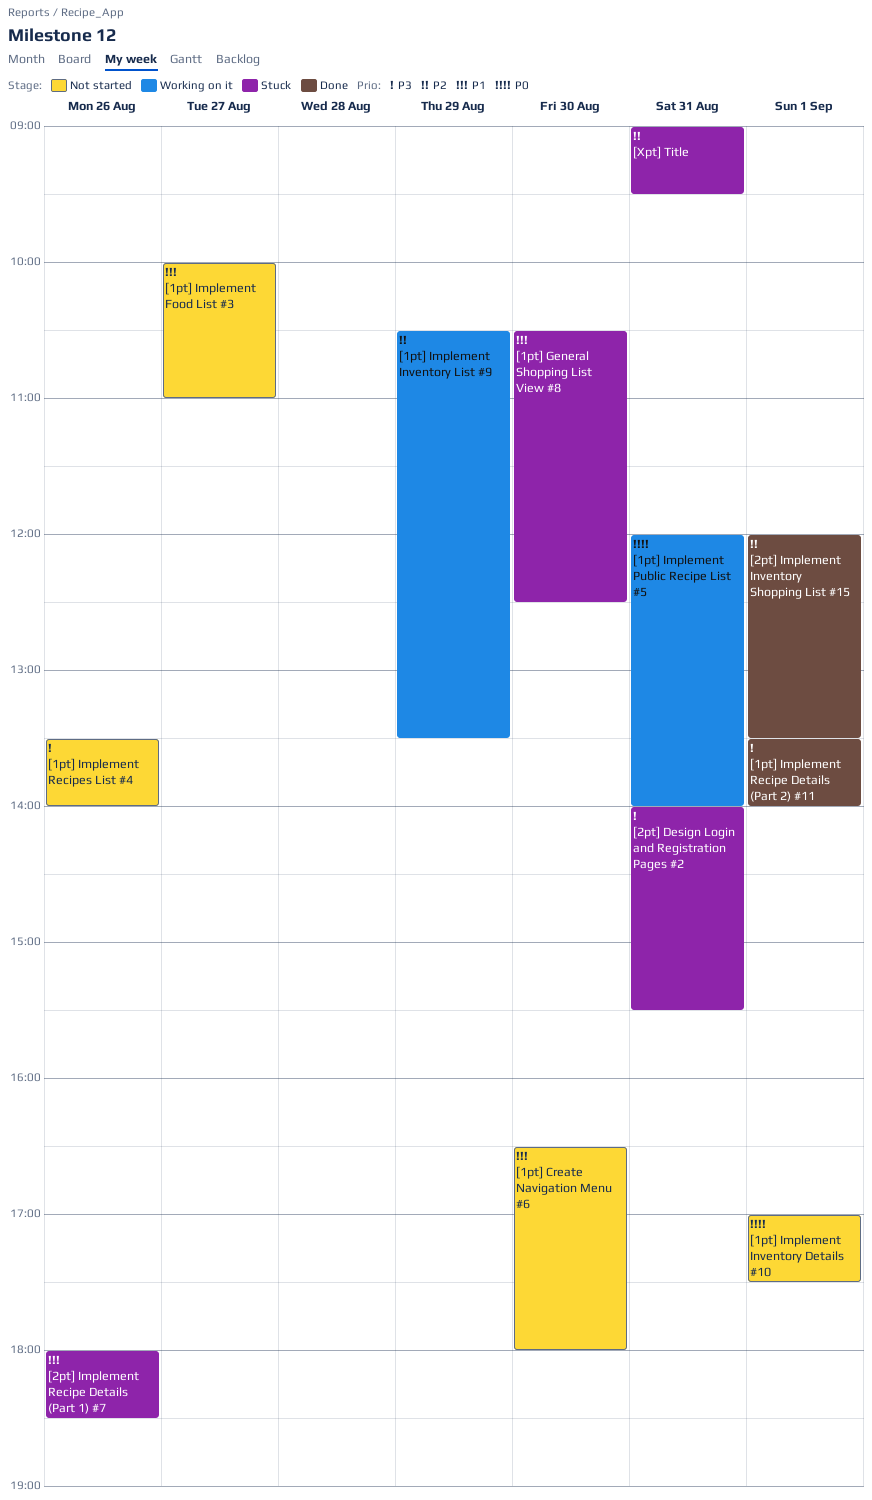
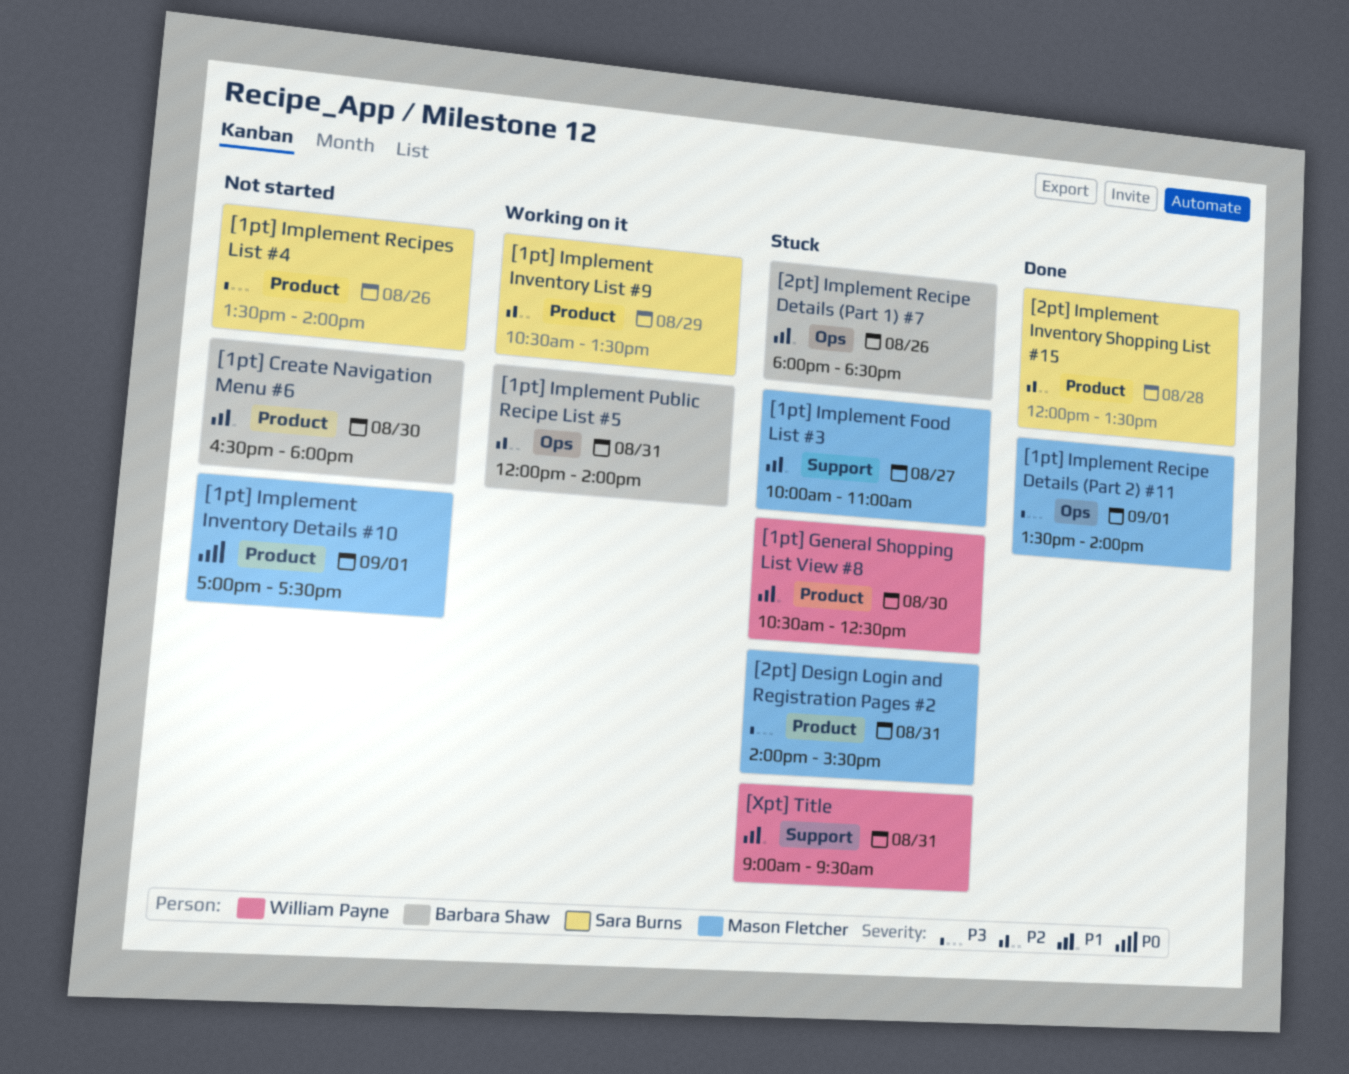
[1pt] Implement Food List #3, status: Not started -> Stuck
[1pt] Implement Public Recipe List #5, priority: P0 -> P2
[2pt] Implement Inventory Shopping List #15, day: Sep 1 -> Aug 28
[Xpt] Title, priority: P2 -> P1

